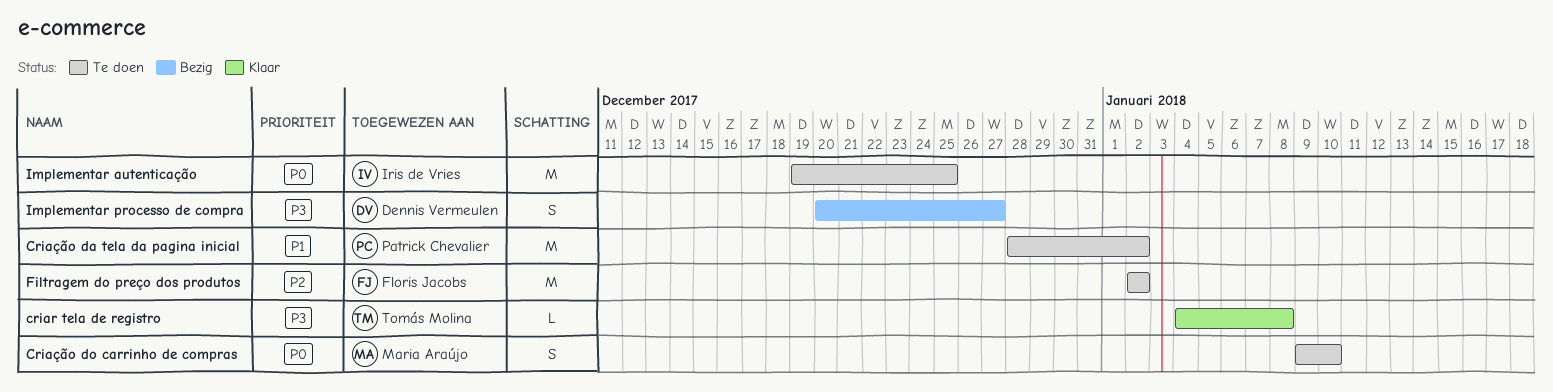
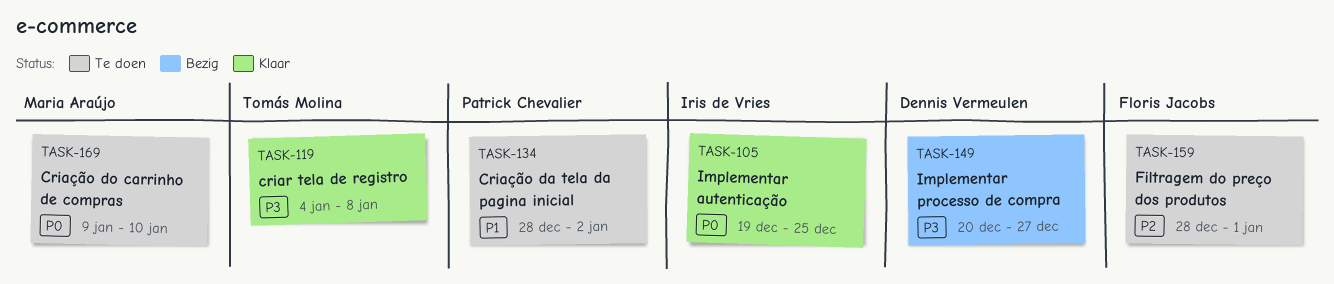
Filtragem do preço dos produtos, start: Jan 2 -> Dec 28
Filtragem do preço dos produtos, due: Jan 2 -> Jan 1
Implementar autenticação, status: Te doen -> Klaar

